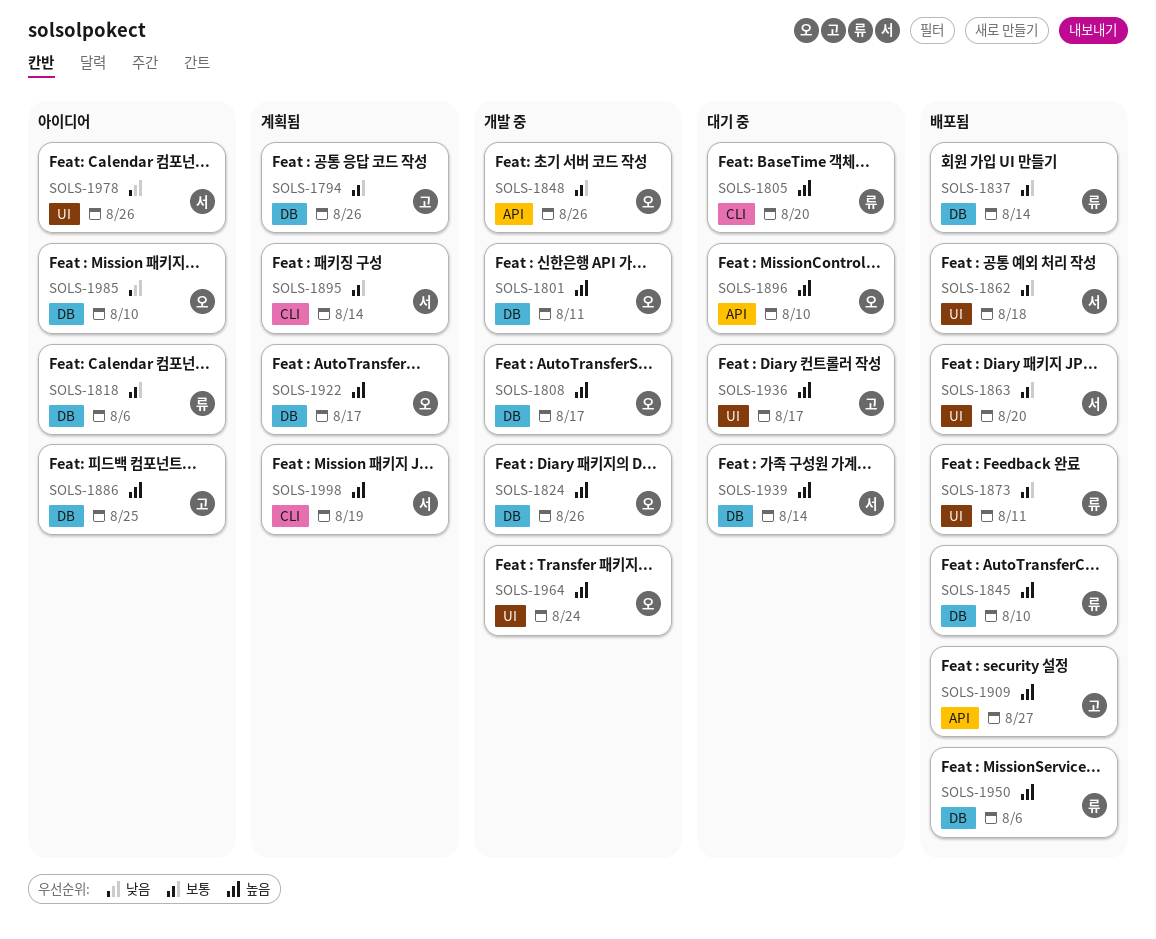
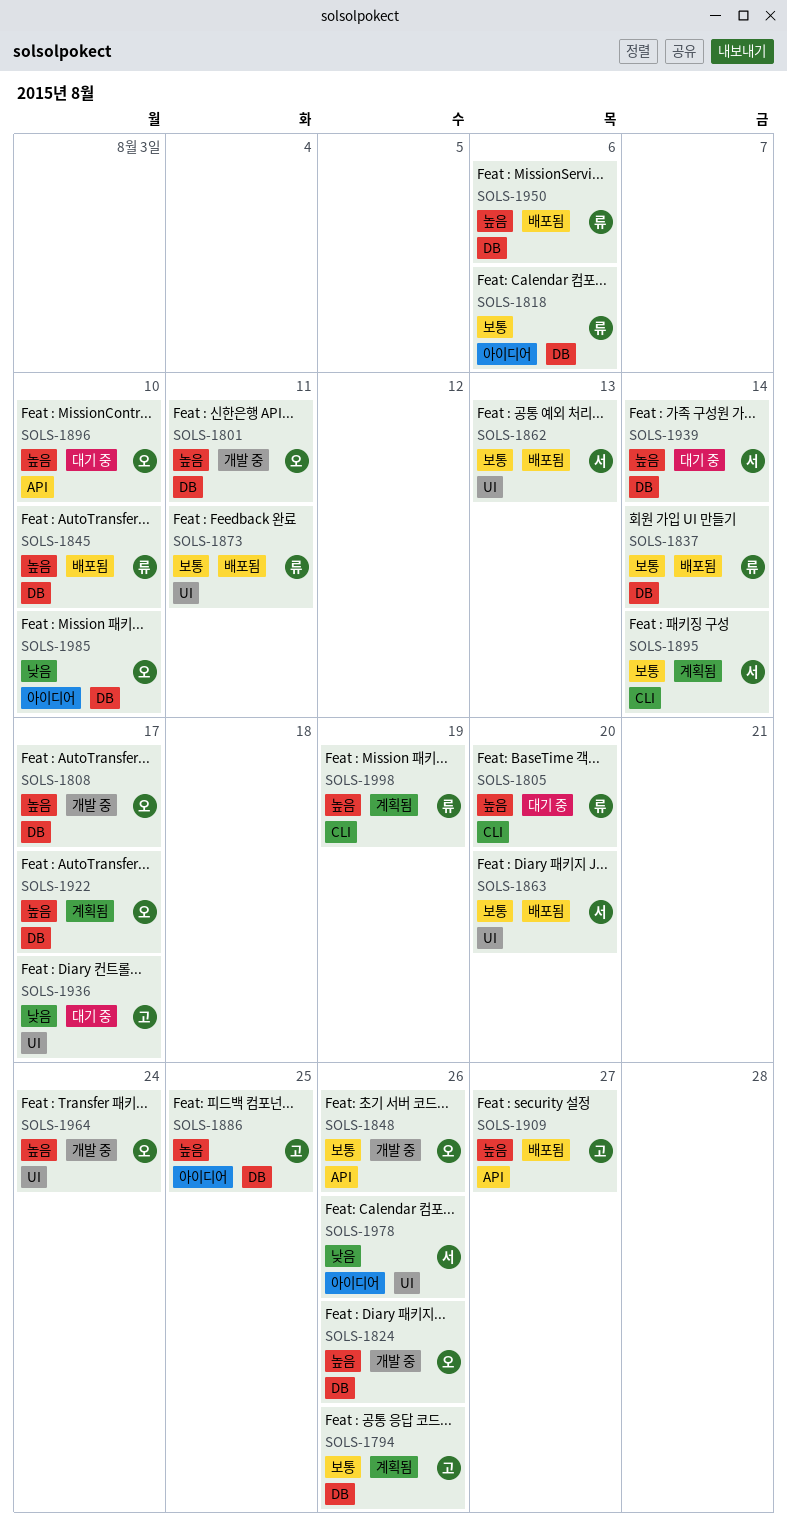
SOLS-1862, due: Aug 18 -> Aug 13
SOLS-1936, priority: 높음 -> 낮음
SOLS-1998, owner: 서 -> 류

